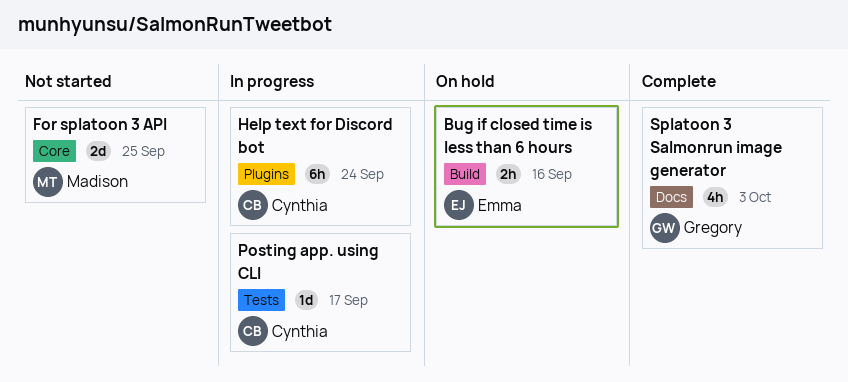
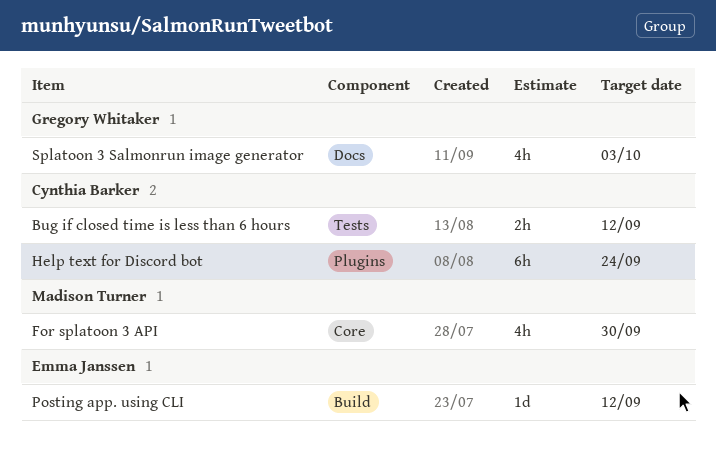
Bug if closed time is less than 6 hours, owner: Emma Janssen -> Cynthia Barker
Bug if closed time is less than 6 hours, label: Build -> Tests
Bug if closed time is less than 6 hours, due: Sep 16 -> Sep 12
For splatoon 3 API, estimate: 2d -> 4h
For splatoon 3 API, due: Sep 25 -> Sep 30
Posting app. using CLI, owner: Cynthia Barker -> Emma Janssen
Posting app. using CLI, label: Tests -> Build
Posting app. using CLI, due: Sep 17 -> Sep 12

